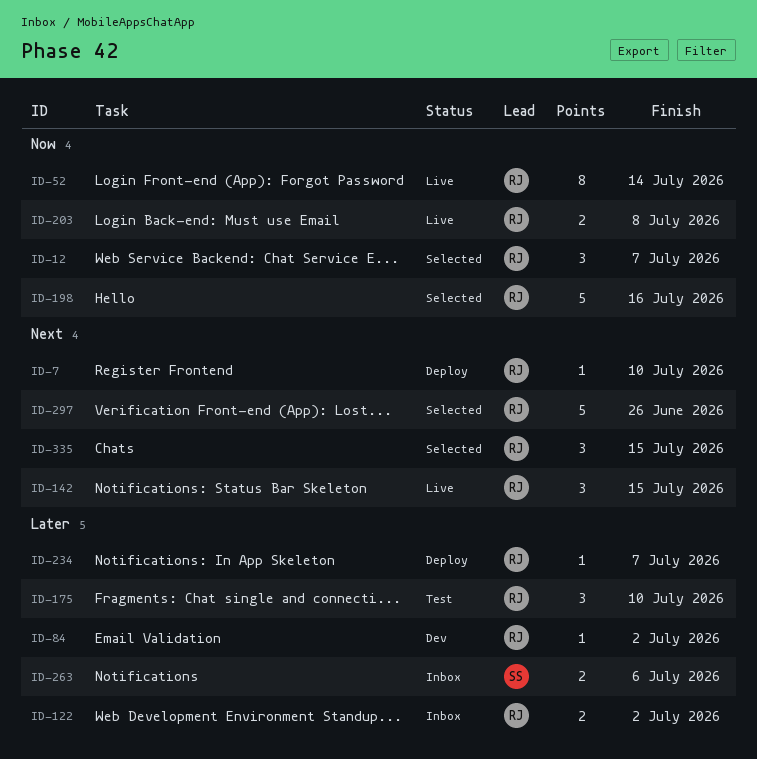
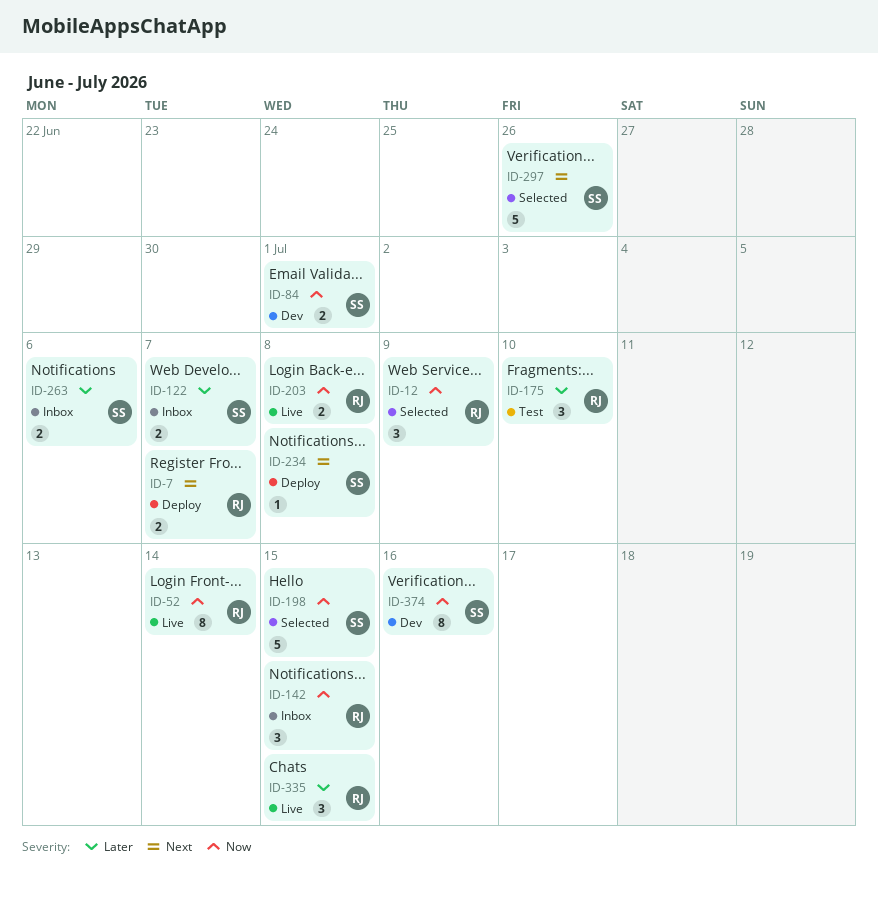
ID-7, estimate: 1 -> 2
ID-7, due: Jul 10 -> Jul 7
ID-12, due: Jul 7 -> Jul 9
ID-84, owner: RJ -> SS
ID-84, priority: Later -> Now
ID-84, estimate: 1 -> 2
ID-84, due: Jul 2 -> Jul 1
ID-122, owner: RJ -> SS
ID-122, due: Jul 2 -> Jul 7
ID-142, status: Live -> Inbox
ID-142, priority: Next -> Now
ID-198, owner: RJ -> SS
ID-198, due: Jul 16 -> Jul 15
ID-234, owner: RJ -> SS
ID-234, priority: Later -> Next
ID-234, due: Jul 7 -> Jul 8
ID-297, owner: RJ -> SS
ID-335, status: Selected -> Live
ID-335, priority: Next -> Later
ID-374: none -> present

